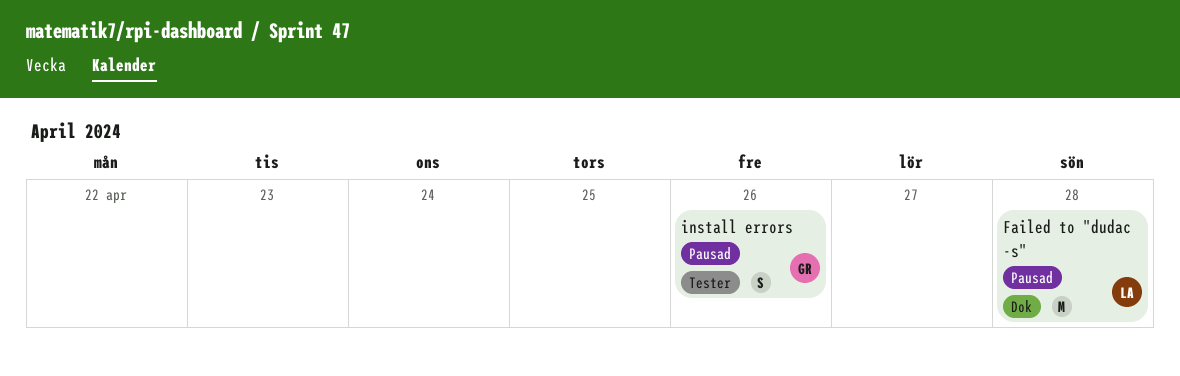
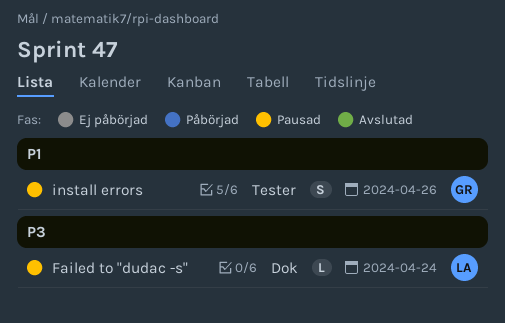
Failed to "dudac -s", estimate: M -> L
Failed to "dudac -s", day: Apr 28 -> Apr 24

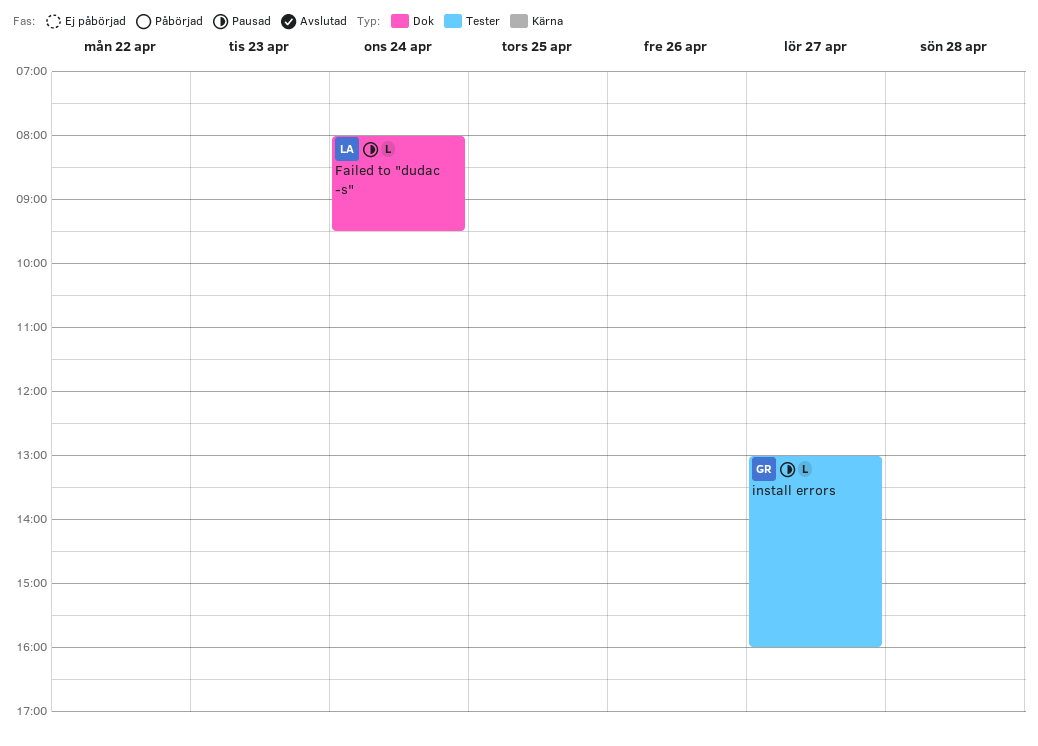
install errors, estimate: S -> L
install errors, day: Apr 26 -> Apr 27

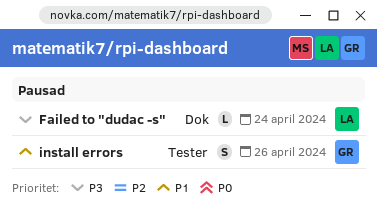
install errors, estimate: L -> S
install errors, day: Apr 27 -> Apr 26

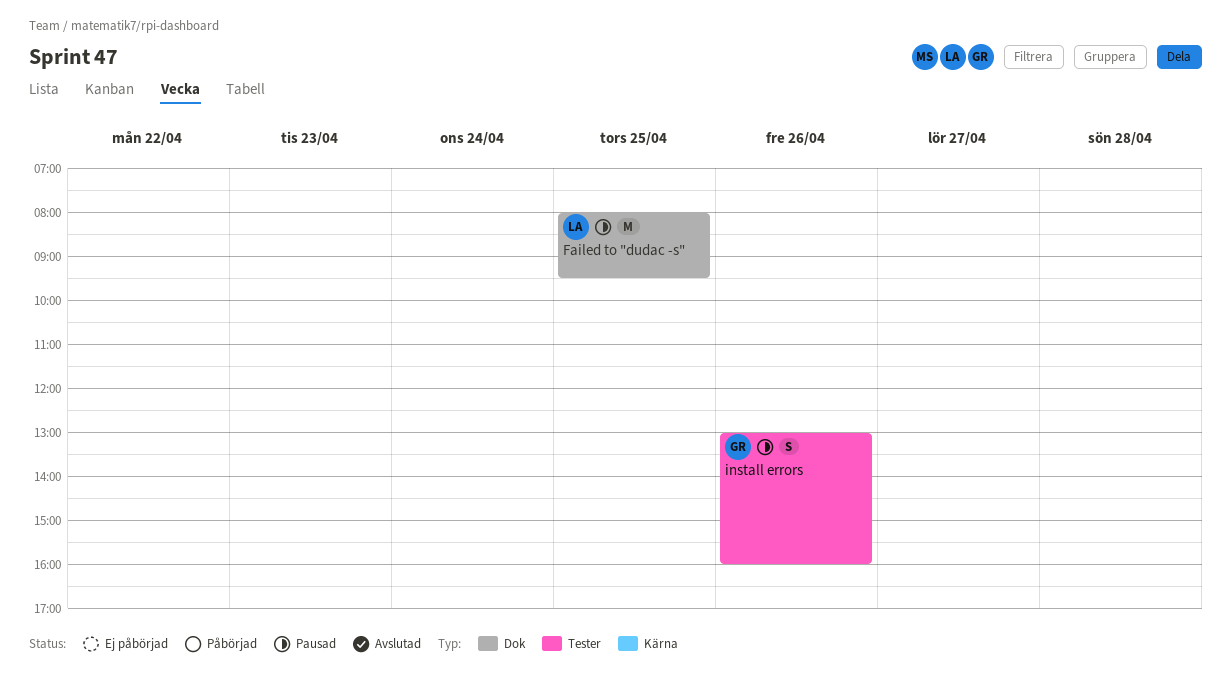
Failed to "dudac -s", estimate: L -> M
Failed to "dudac -s", day: Apr 24 -> Apr 25

